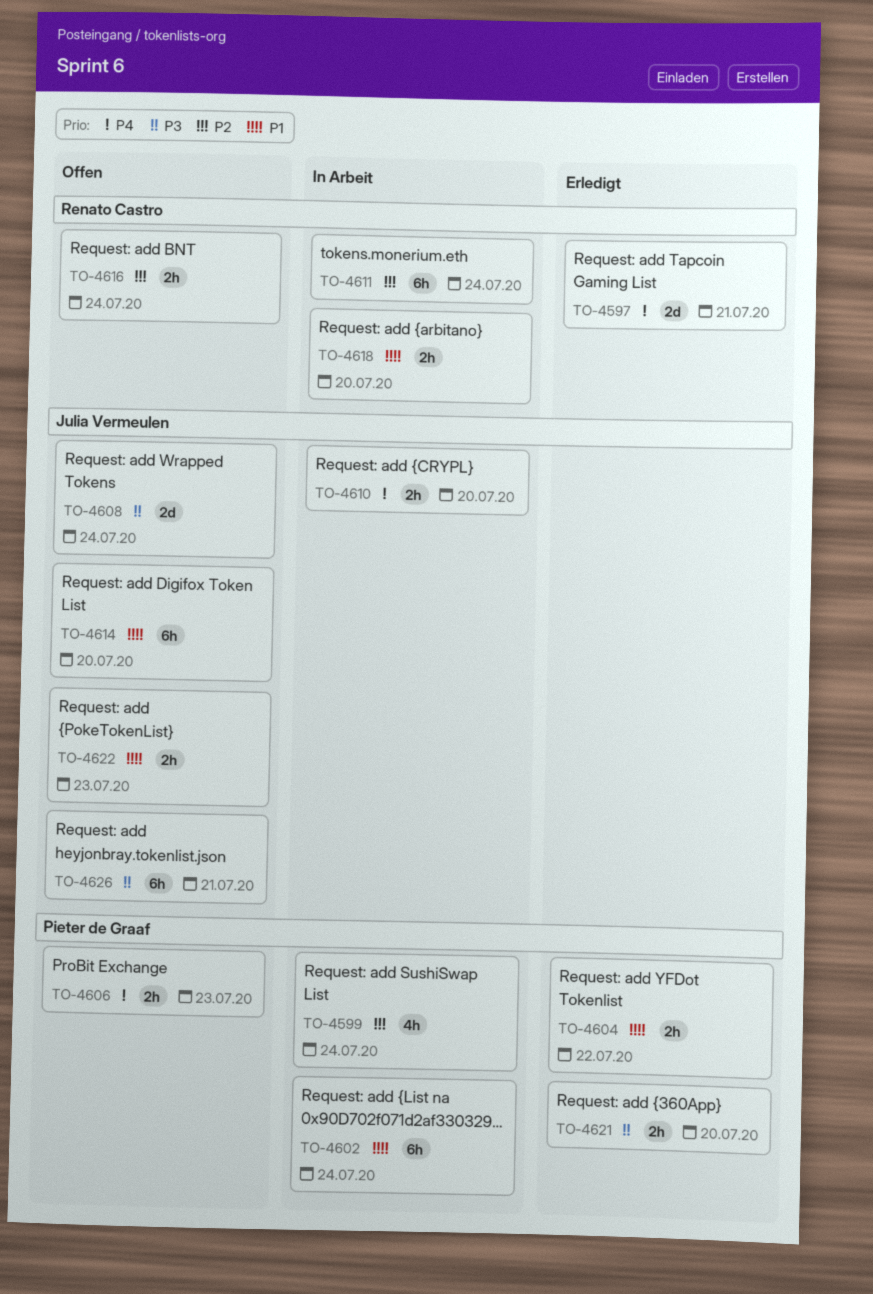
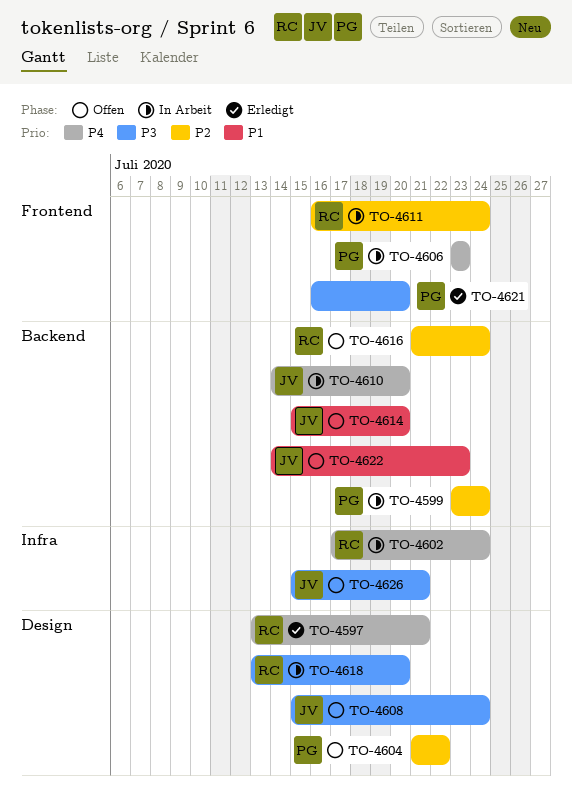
TO-4602, owner: Pieter de Graaf -> Renato Castro
TO-4602, priority: P1 -> P4
TO-4604, status: Erledigt -> Offen
TO-4604, priority: P1 -> P2
TO-4606, status: Offen -> In Arbeit
TO-4618, priority: P1 -> P3

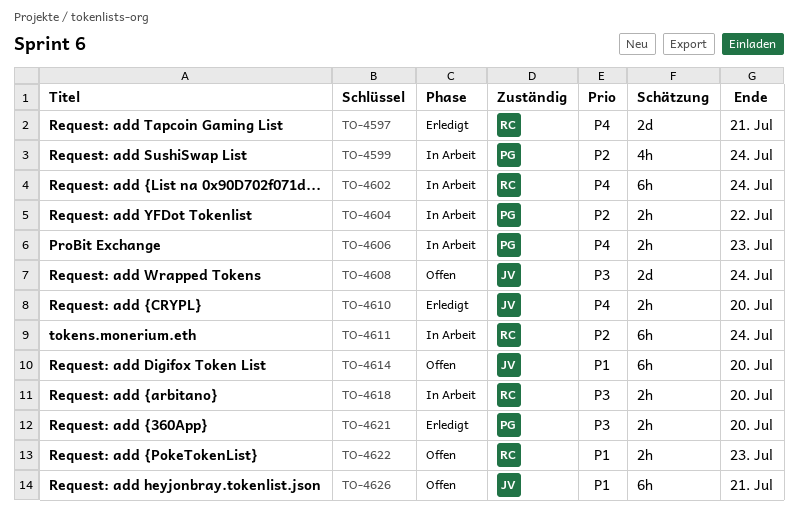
TO-4604, status: Offen -> In Arbeit
TO-4610, status: In Arbeit -> Erledigt
TO-4616: present -> none
TO-4622, owner: JV -> RC
TO-4626, priority: P3 -> P1

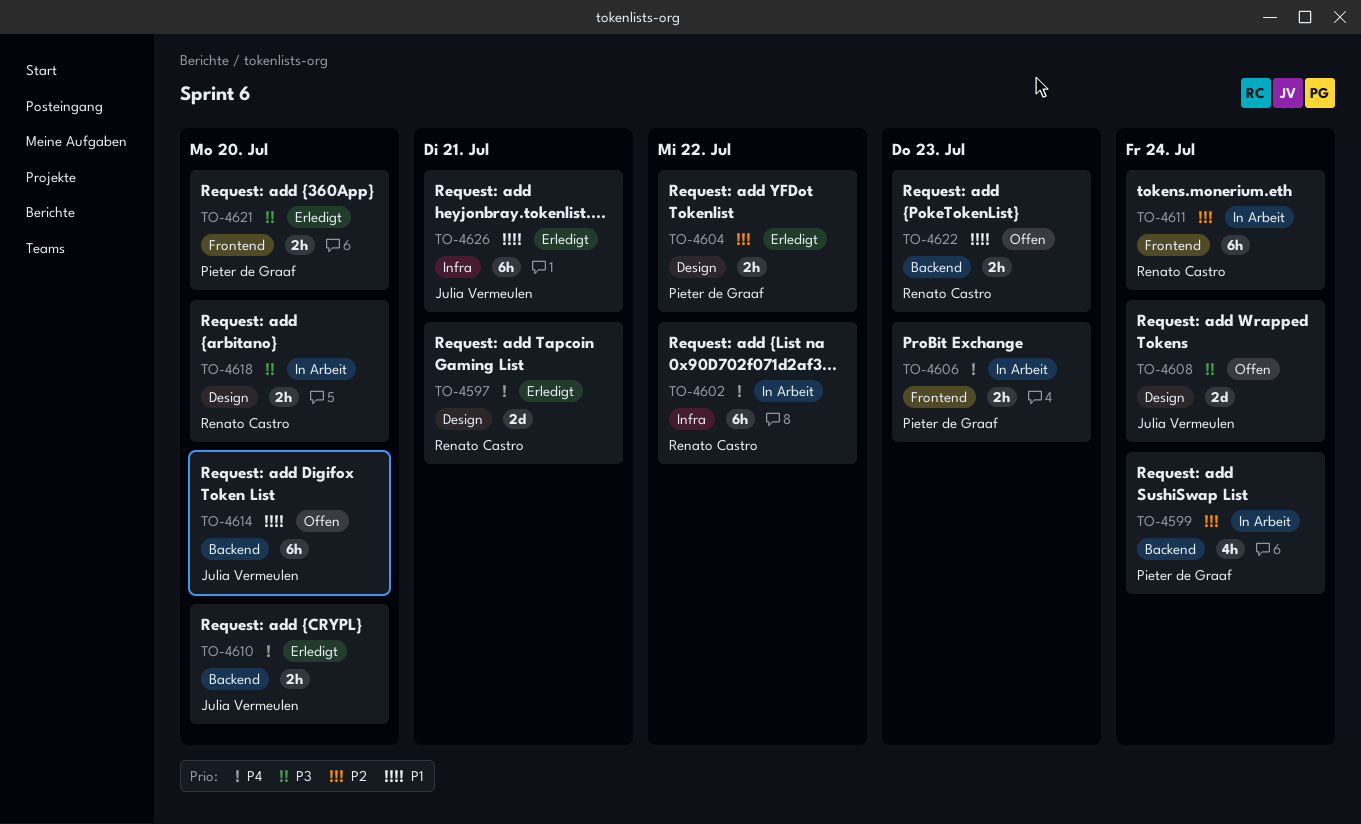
TO-4602, due: Jul 24 -> Jul 22
TO-4604, status: In Arbeit -> Erledigt
TO-4626, status: Offen -> Erledigt

